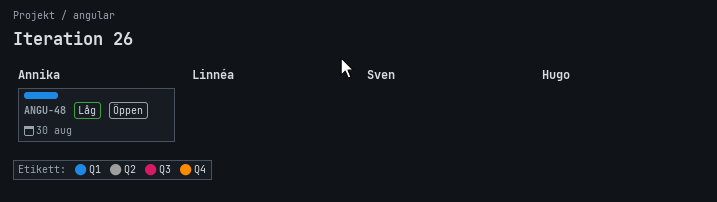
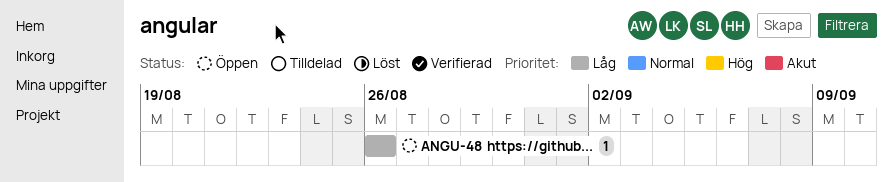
ANGU-48, due: Aug 30 -> Aug 26

